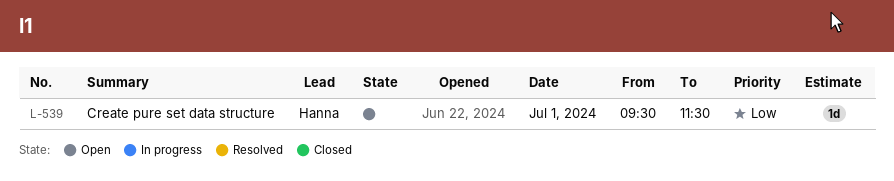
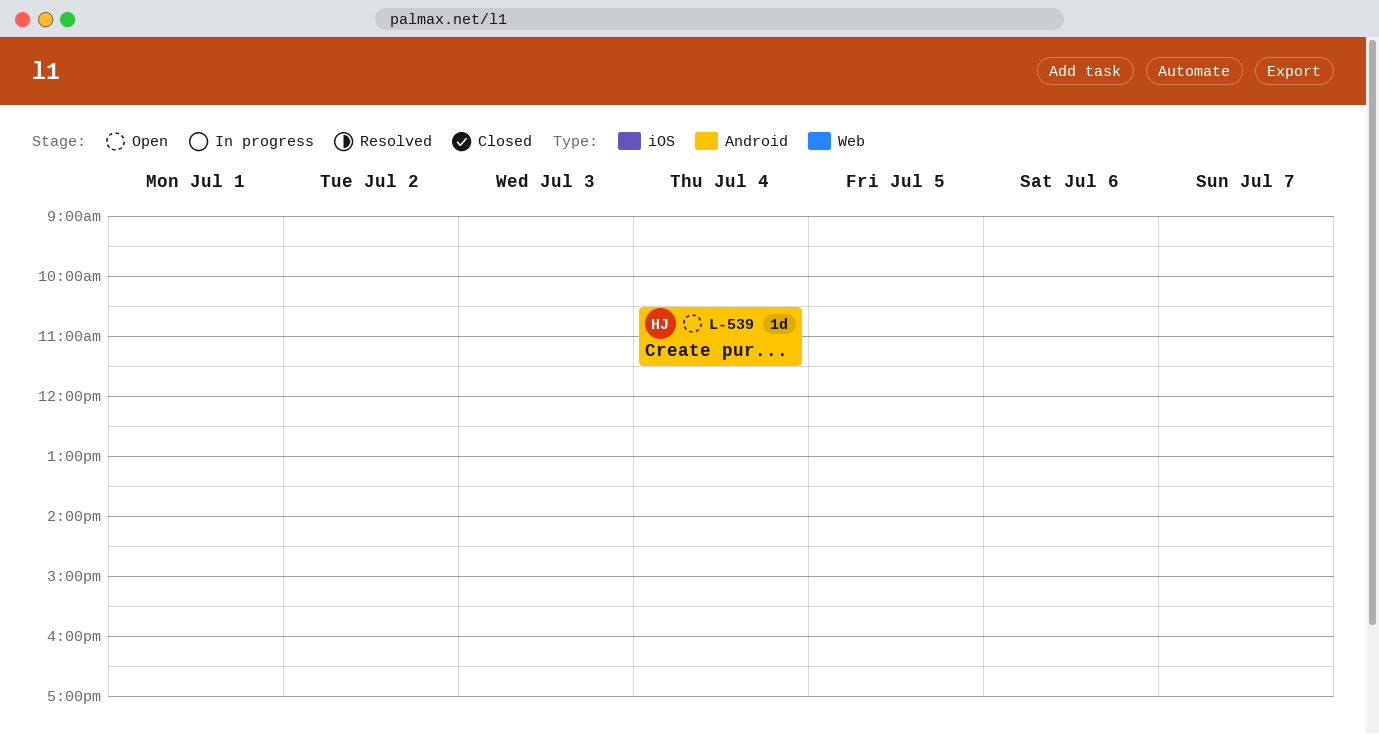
L-539, day: Jul 1 -> Jul 4
L-539, begins: 09:30 -> 10:30

